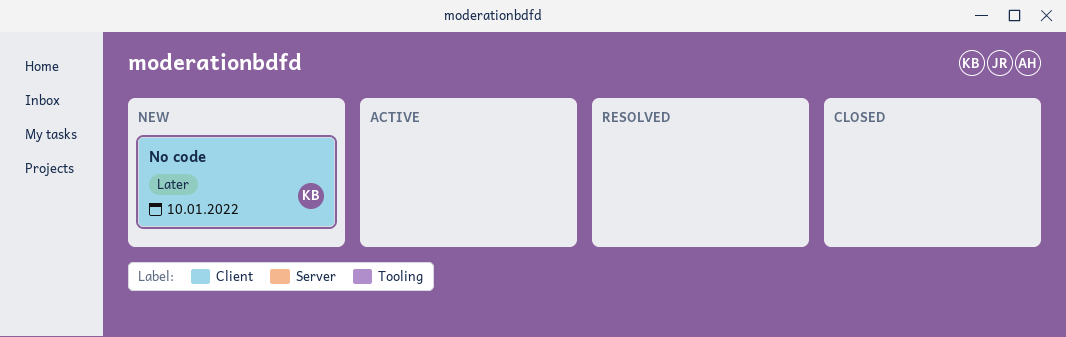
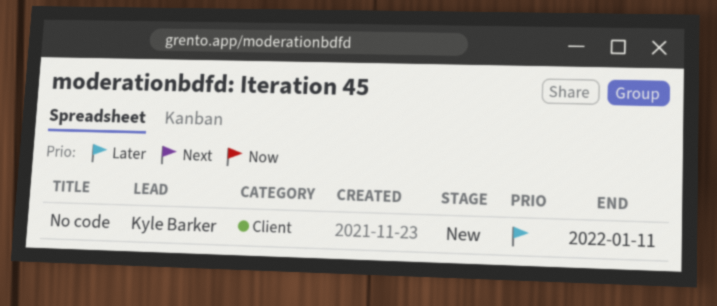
No code, due: Jan 10 -> Jan 11

